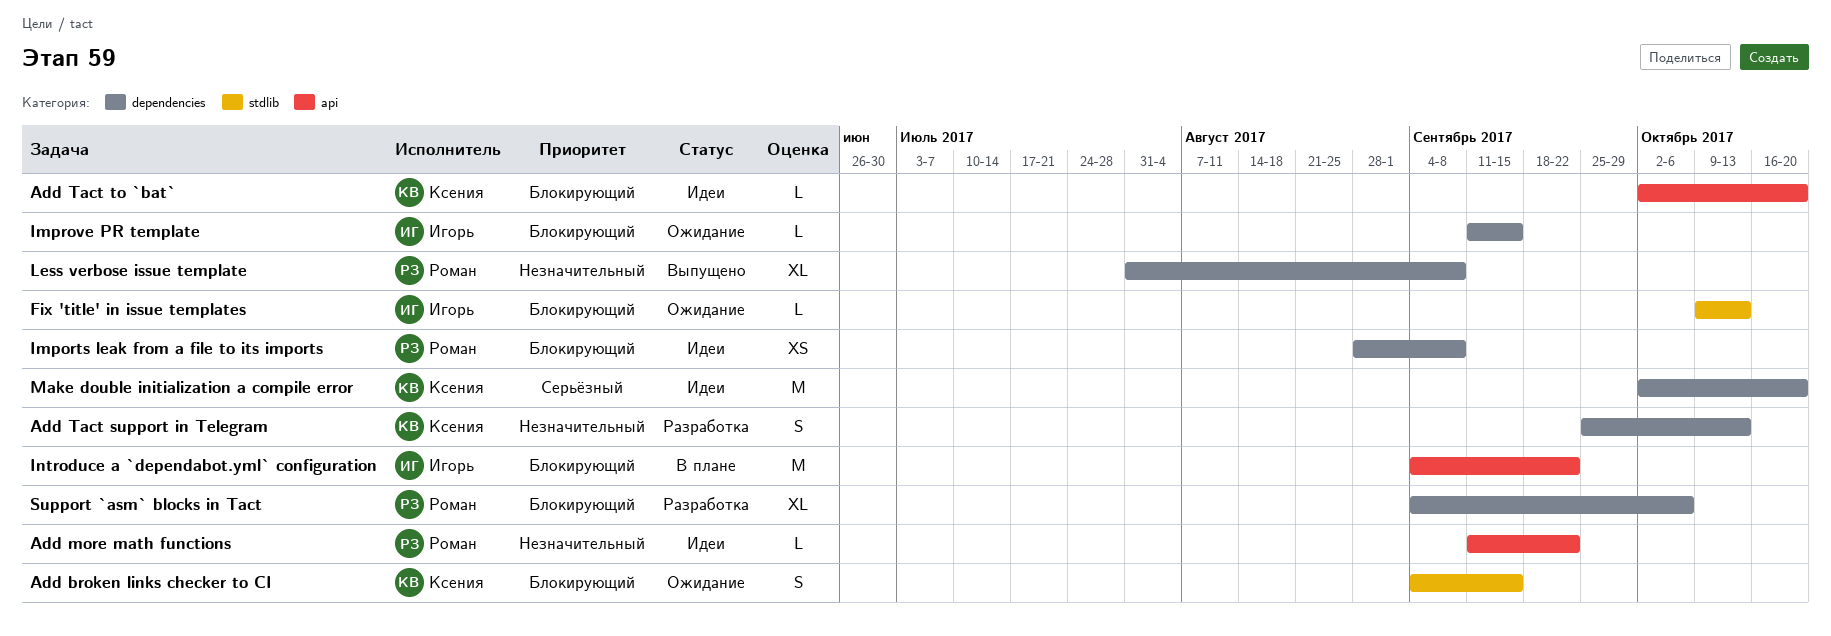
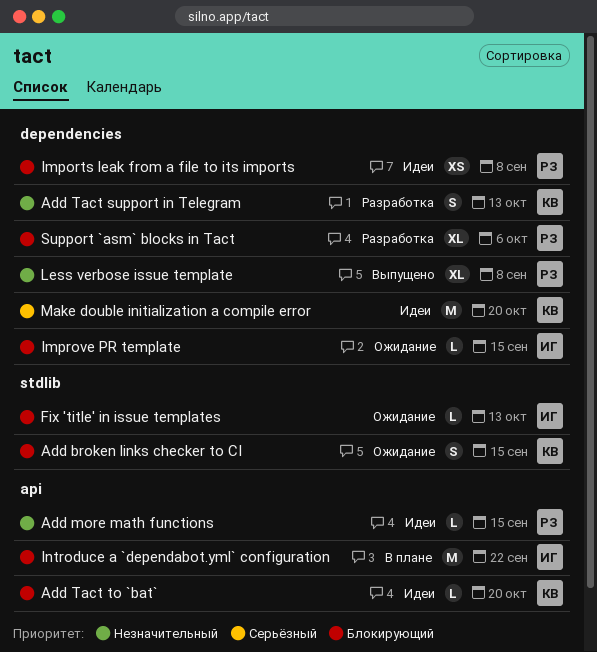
Add more math functions, due: Sep 22 -> Sep 15

